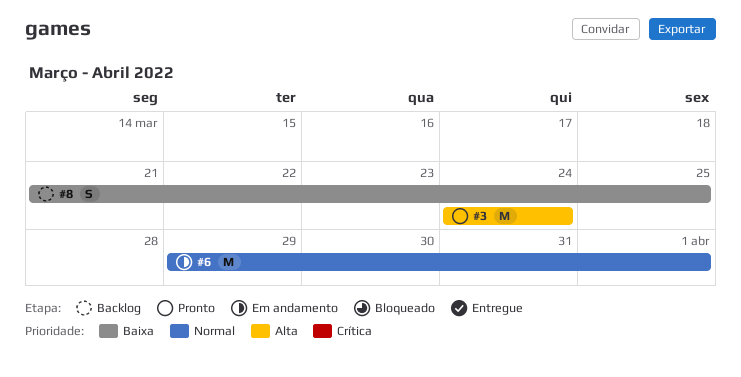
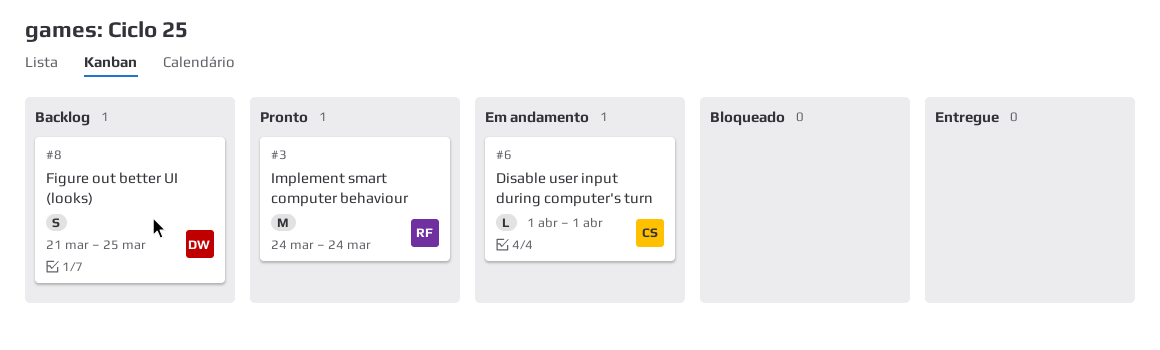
#6, estimate: M -> L
#6, start: Mar 29 -> Apr 1

